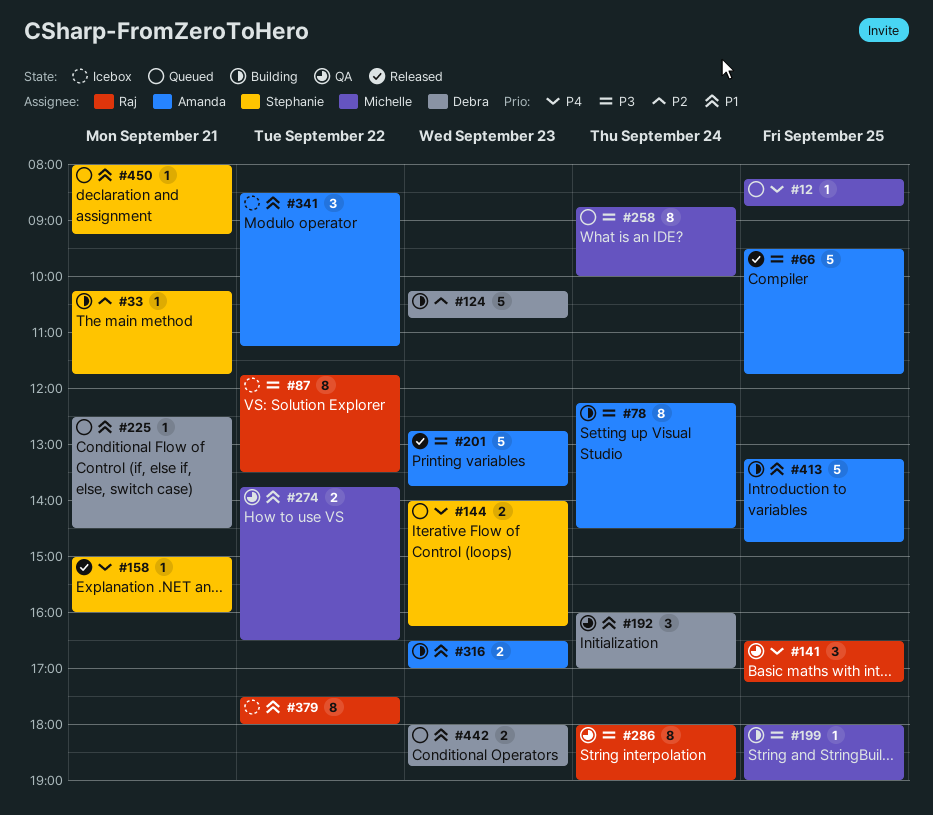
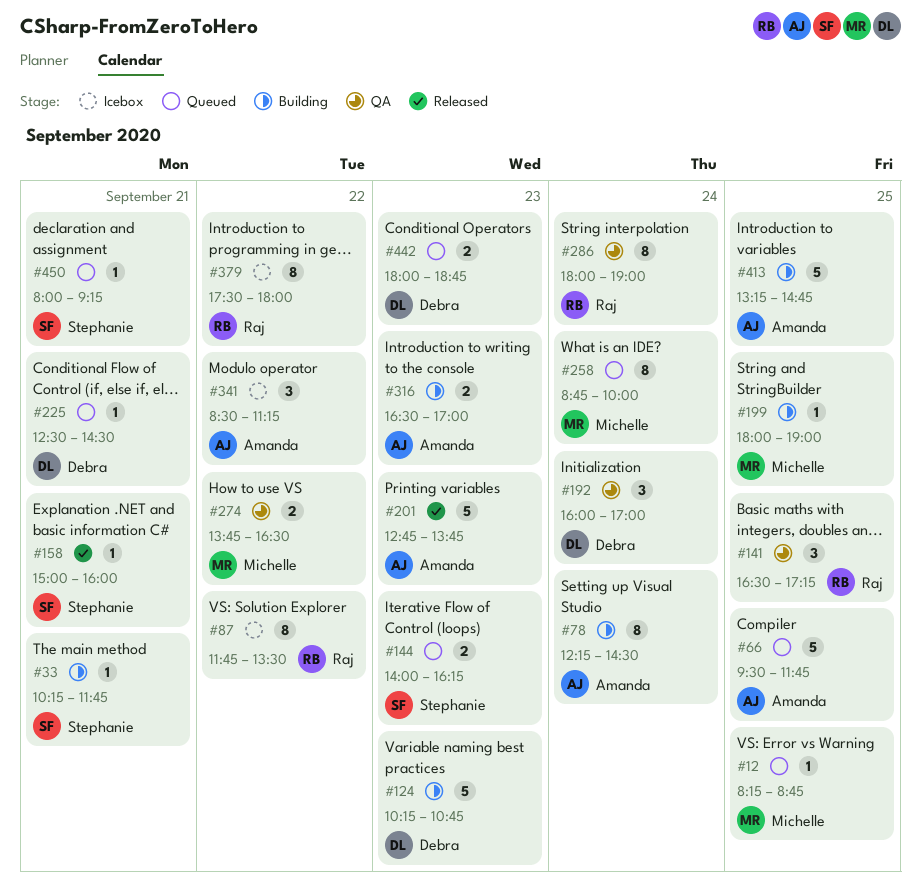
#66, status: Released -> Queued

